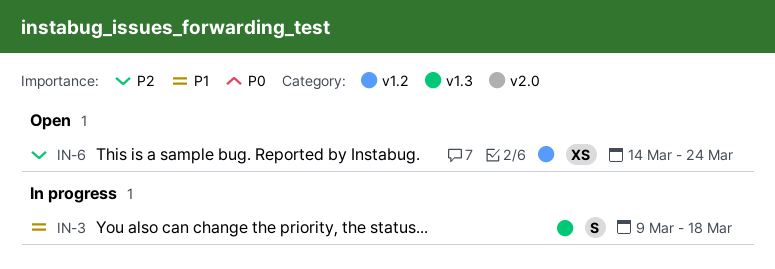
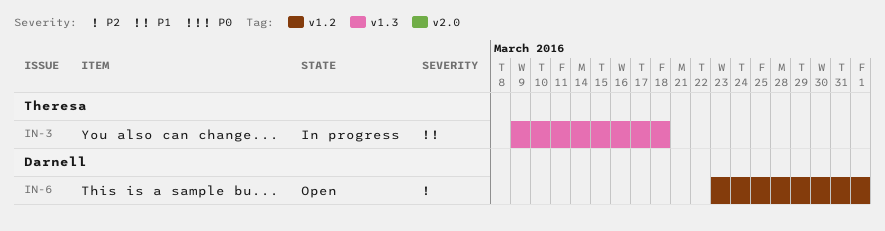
IN-6, start: Mar 14 -> Mar 23
IN-6, due: Mar 24 -> Apr 1

